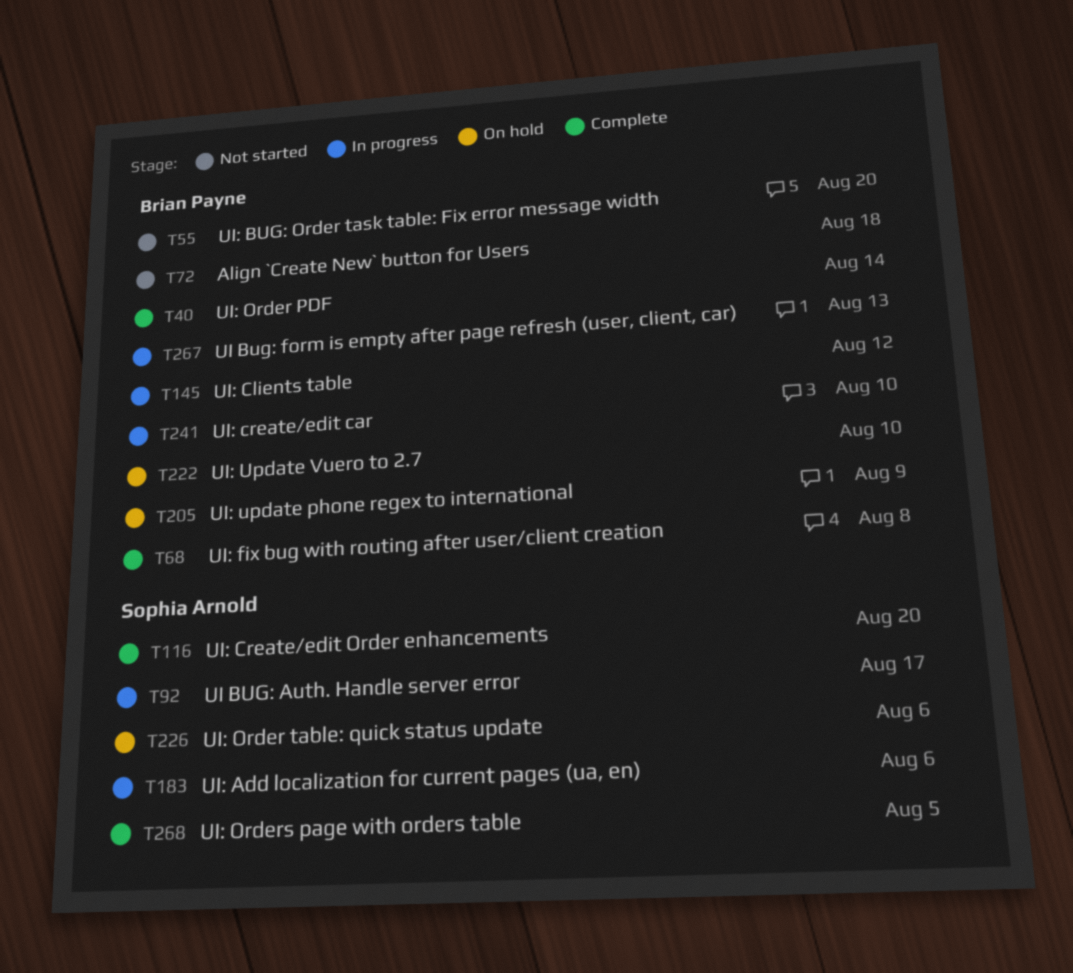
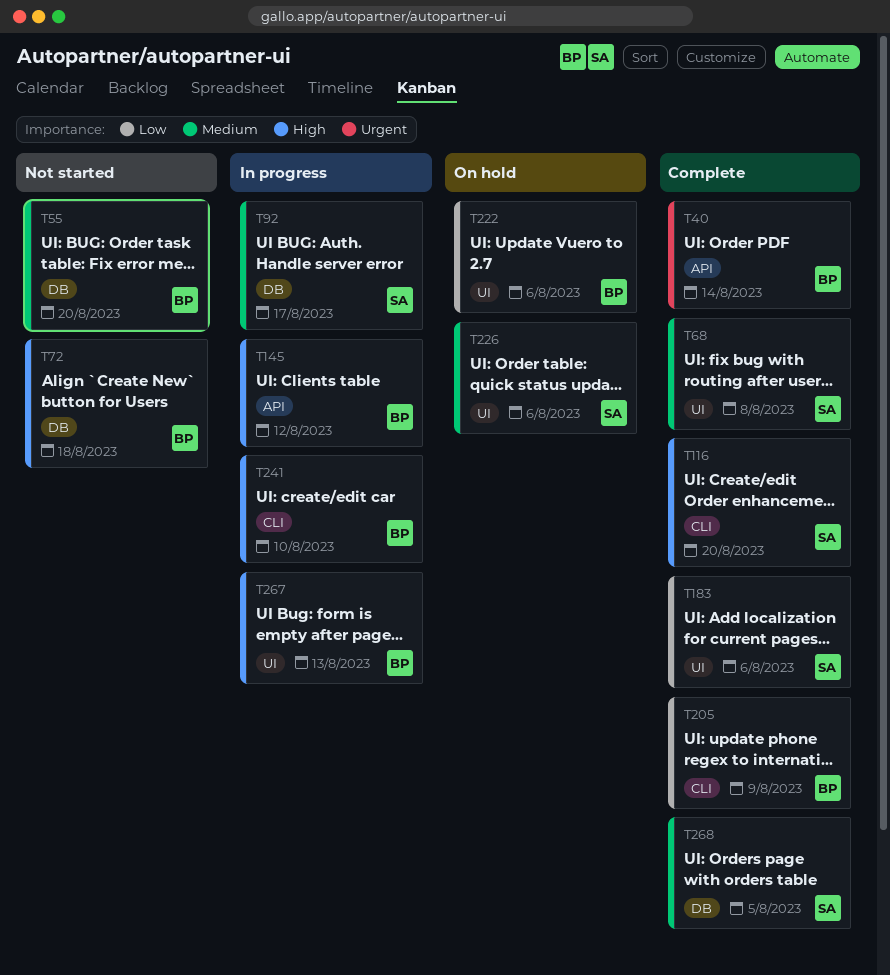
T68, owner: Brian Payne -> Sophia Arnold
T183, status: In progress -> Complete
T205, status: On hold -> Complete
T222, due: Aug 10 -> Aug 6

